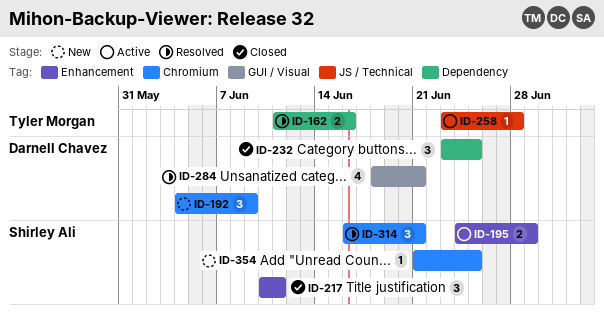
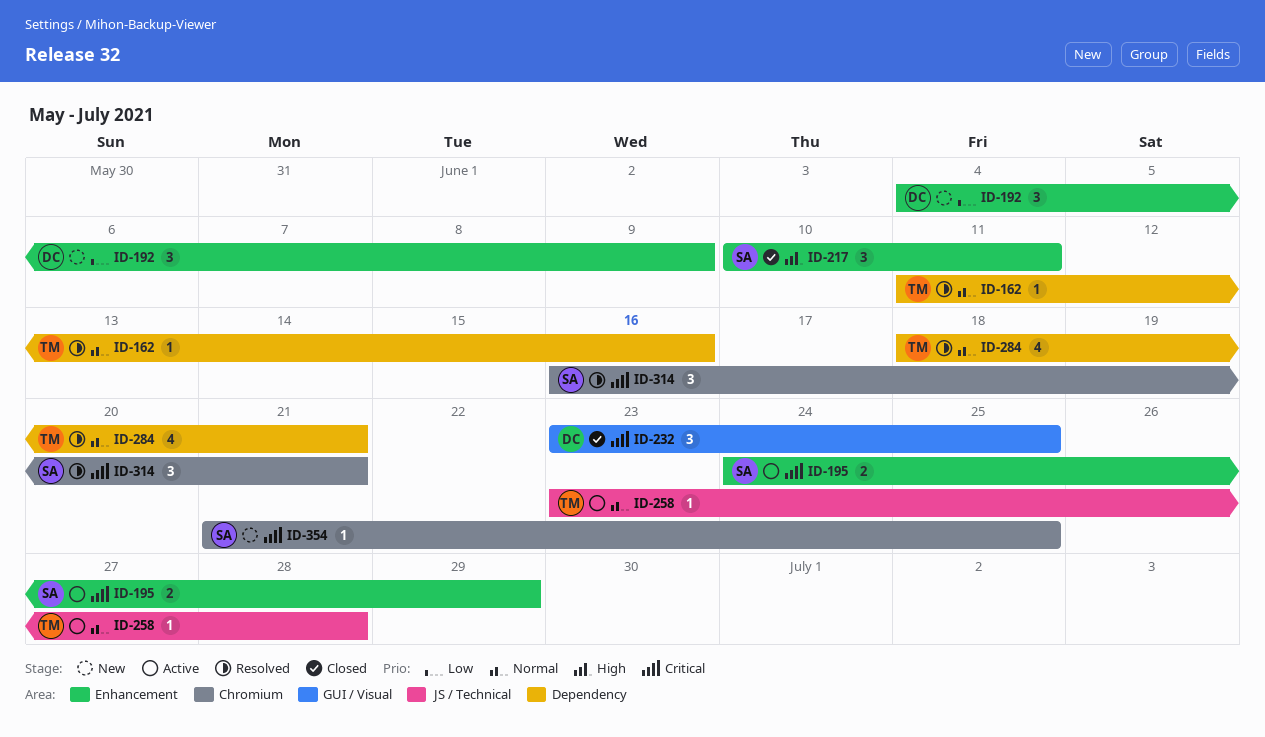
ID-162, estimate: 2 -> 1
ID-192, label: Chromium -> Enhancement
ID-232, label: Dependency -> GUI / Visual
ID-284, owner: Darnell Chavez -> Tyler Morgan
ID-284, label: GUI / Visual -> Dependency

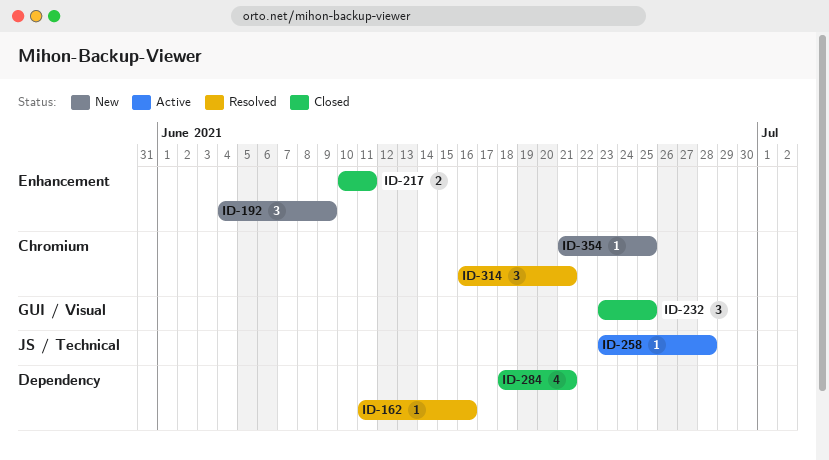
ID-195: present -> none
ID-217, estimate: 3 -> 2
ID-284, status: Resolved -> Closed

